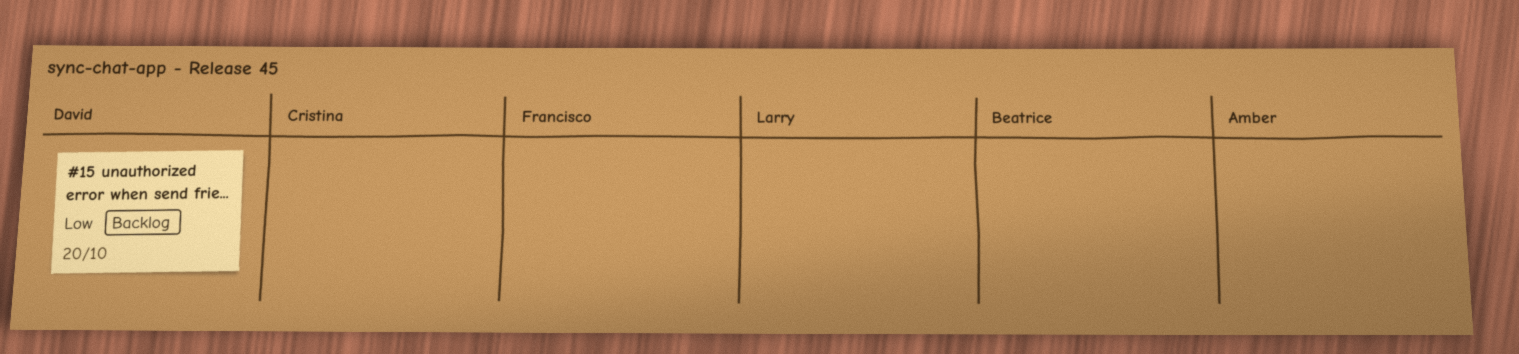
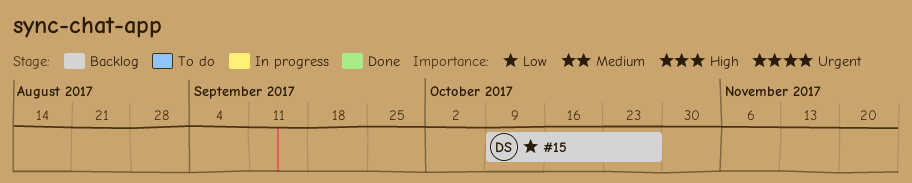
#15, due: Oct 20 -> Oct 27

